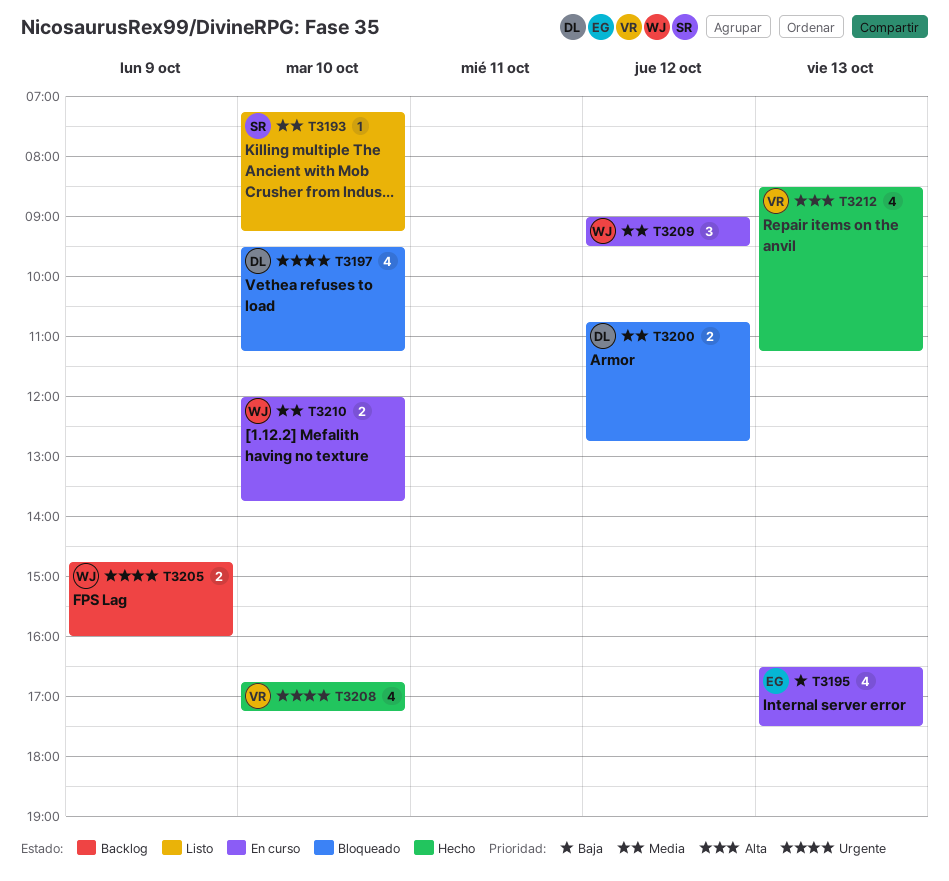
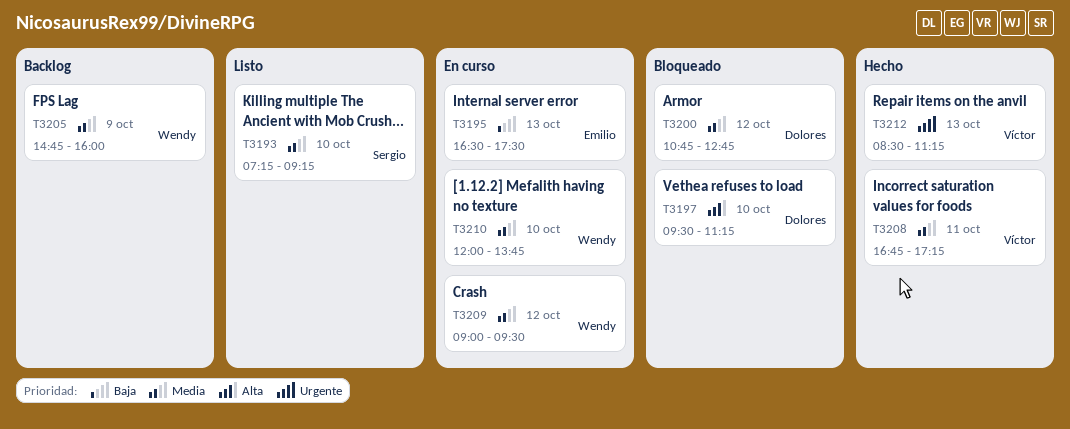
T3197, priority: Urgente -> Alta
T3205, priority: Urgente -> Media
T3208, priority: Urgente -> Media
T3208, day: Oct 10 -> Oct 11
T3212, priority: Alta -> Urgente

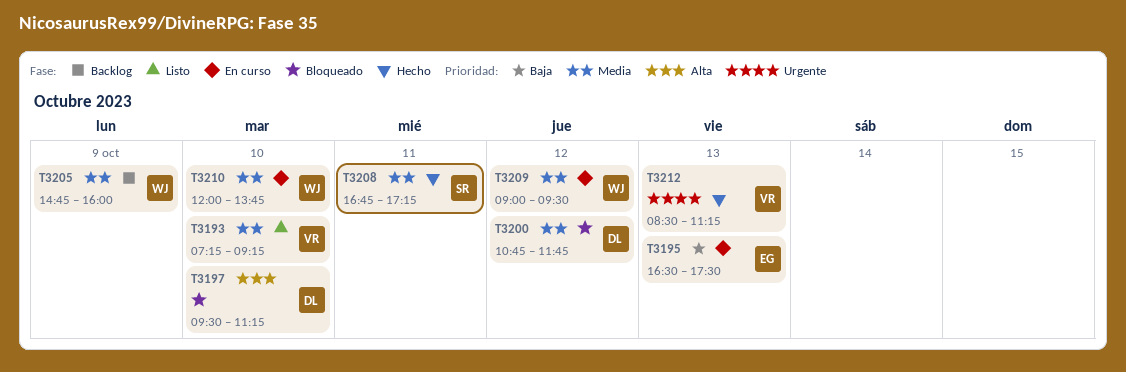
T3193, owner: Sergio -> Víctor
T3200, ends: 12:45 -> 11:45
T3208, owner: Víctor -> Sergio

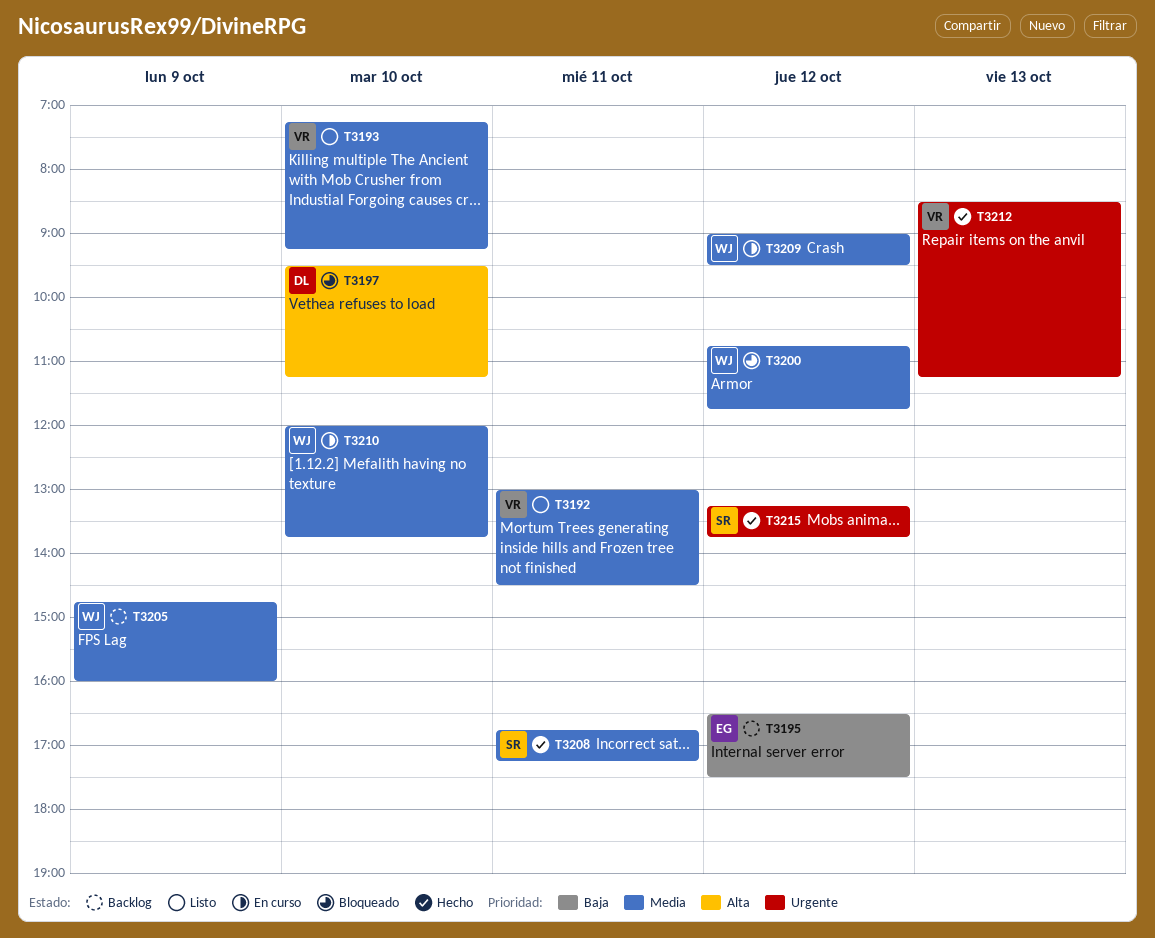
T3192: none -> present
T3195, status: En curso -> Backlog
T3195, day: Oct 13 -> Oct 12
T3200, owner: DL -> WJ
T3215: none -> present

